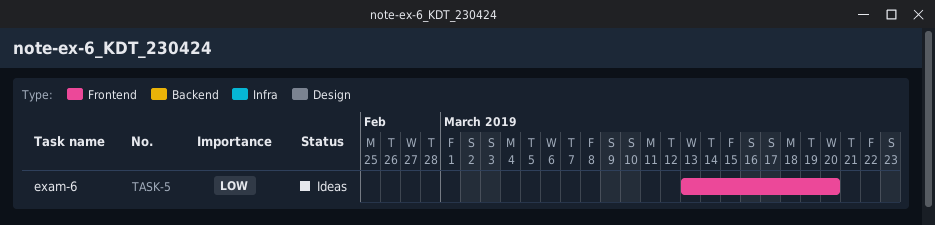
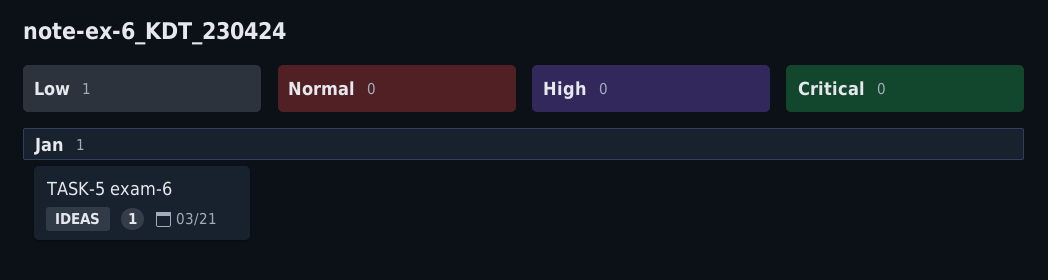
TASK-5, due: Mar 20 -> Mar 21

